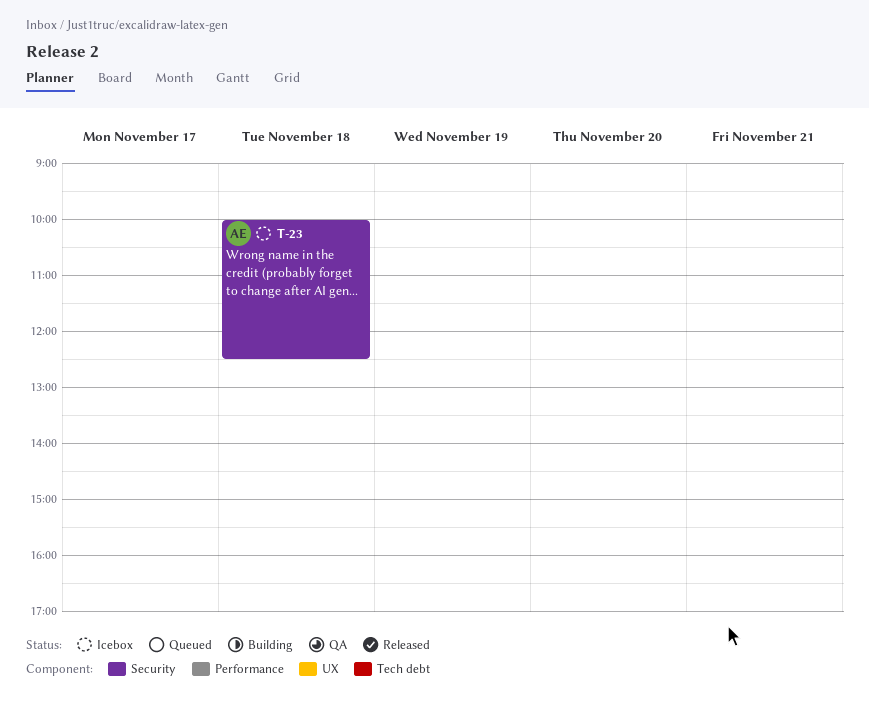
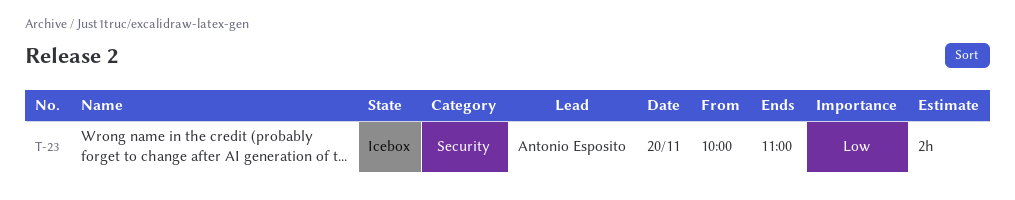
T-23, day: Nov 18 -> Nov 20
T-23, ends: 12:30 -> 11:00

